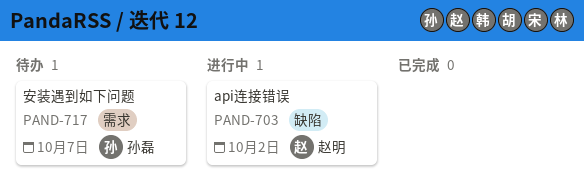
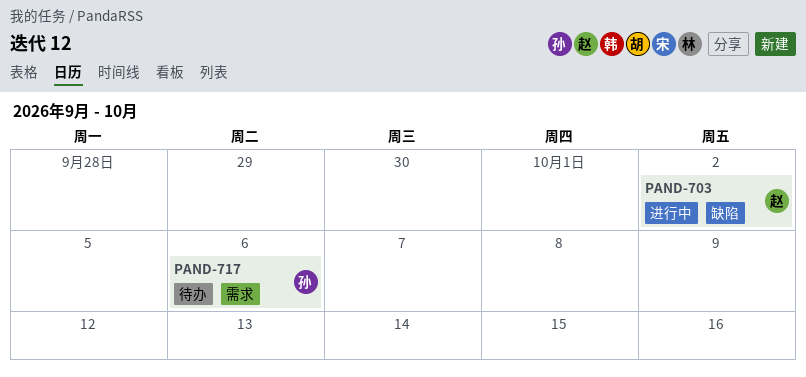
PAND-717, due: Oct 7 -> Oct 6

